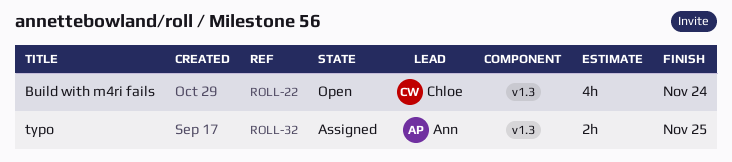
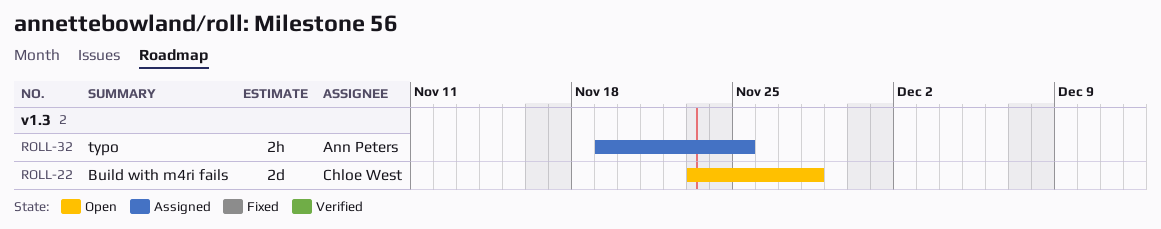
ROLL-22, estimate: 4h -> 2d
ROLL-22, due: Nov 24 -> Nov 28

